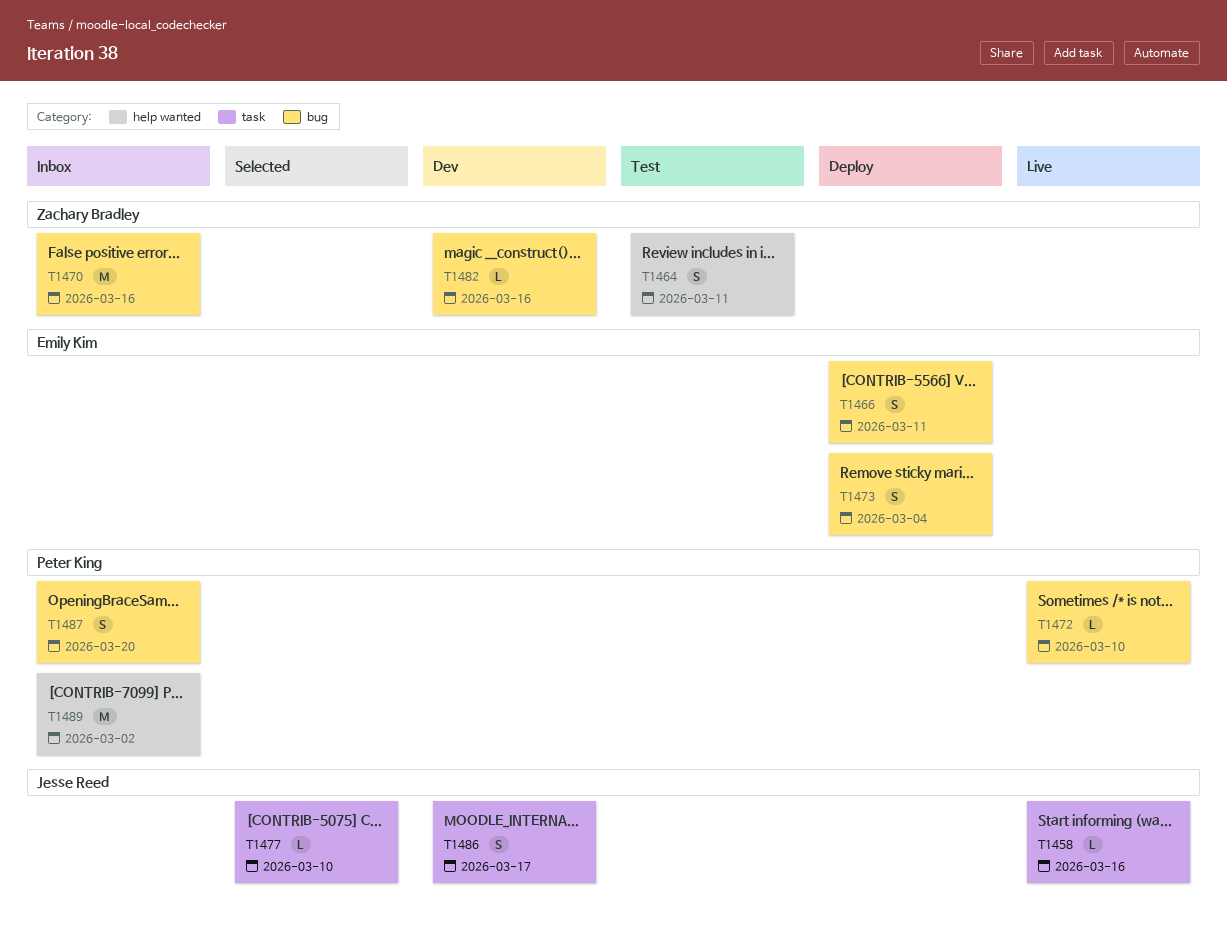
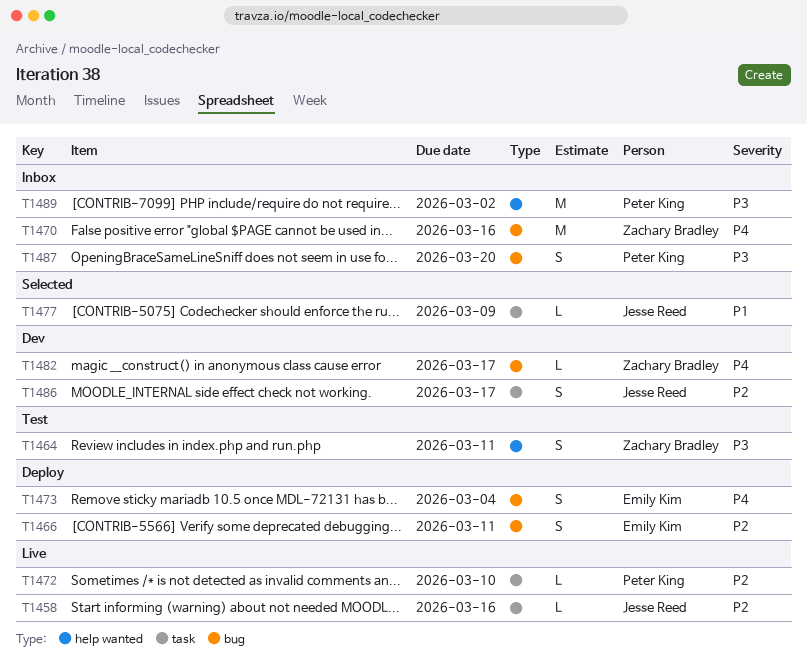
T1472, label: bug -> task
T1477, due: Mar 10 -> Mar 9
T1482, due: Mar 16 -> Mar 17

